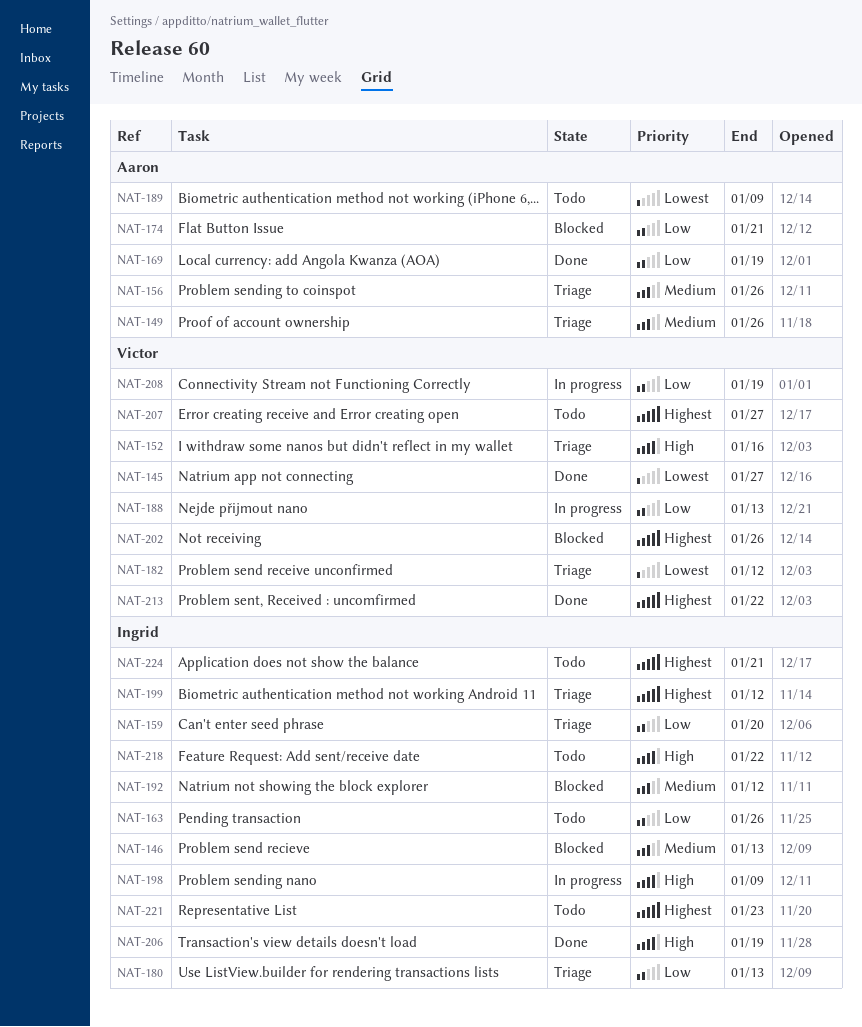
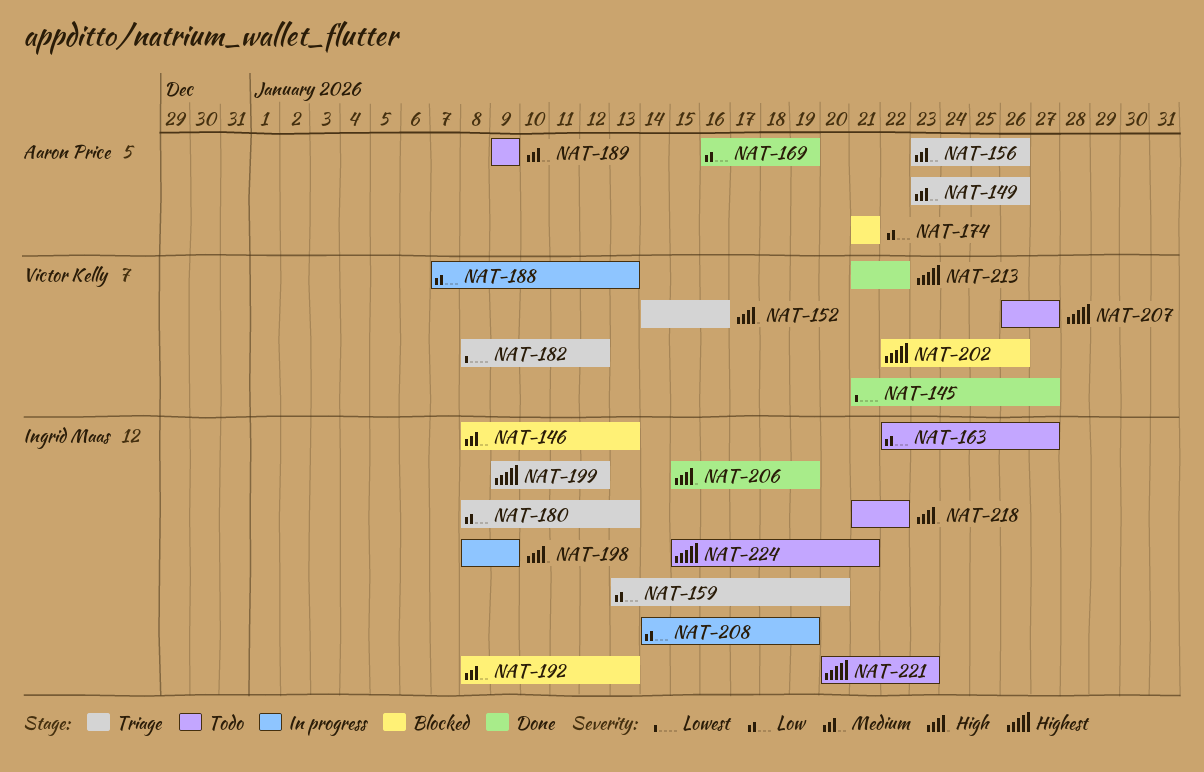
NAT-163, due: Jan 26 -> Jan 27
NAT-189, priority: Lowest -> Medium
NAT-192, due: Jan 12 -> Jan 13
NAT-208, owner: Victor Kelly -> Ingrid Maas

